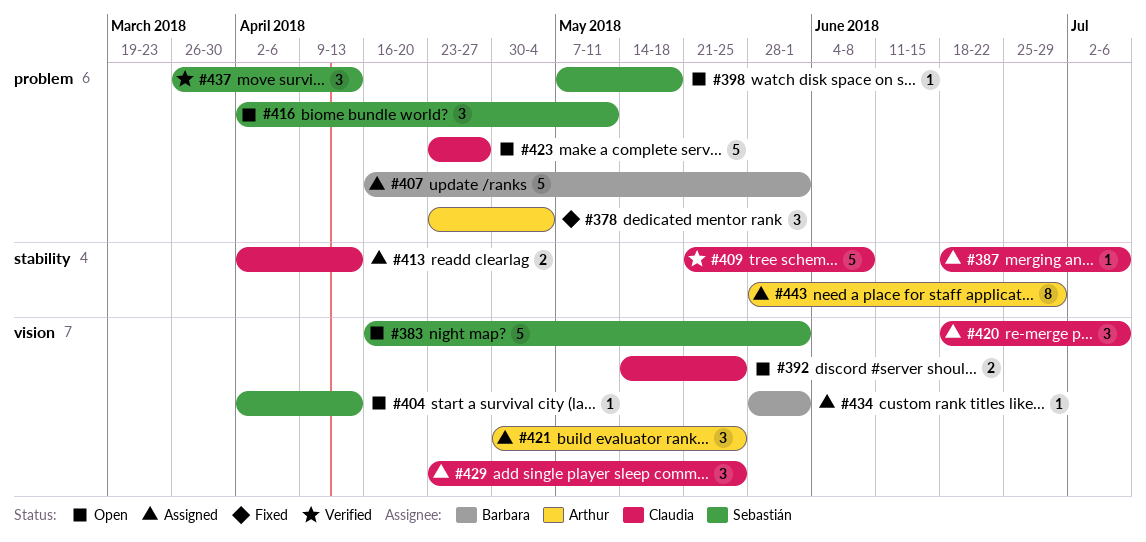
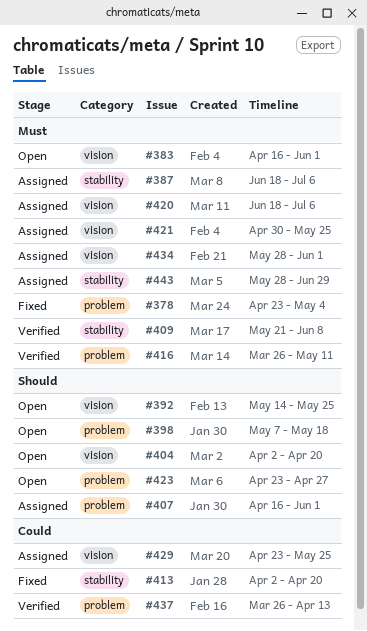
#404, due: Apr 13 -> Apr 20
#413, status: Assigned -> Fixed
#413, due: Apr 13 -> Apr 20
#416, status: Open -> Verified
#416, start: Apr 2 -> Mar 26

